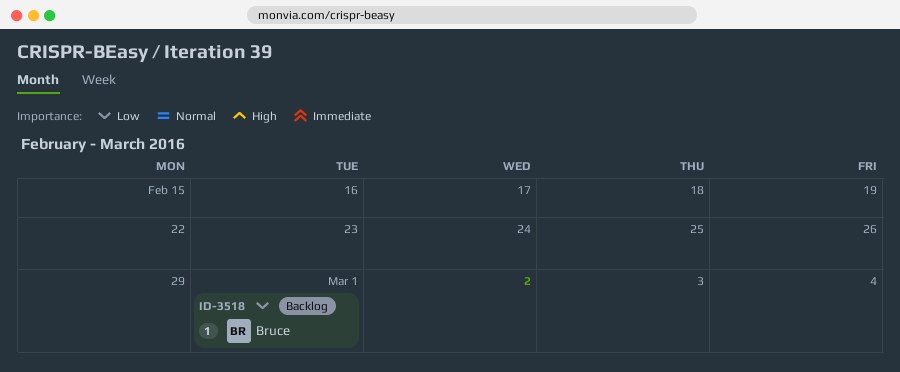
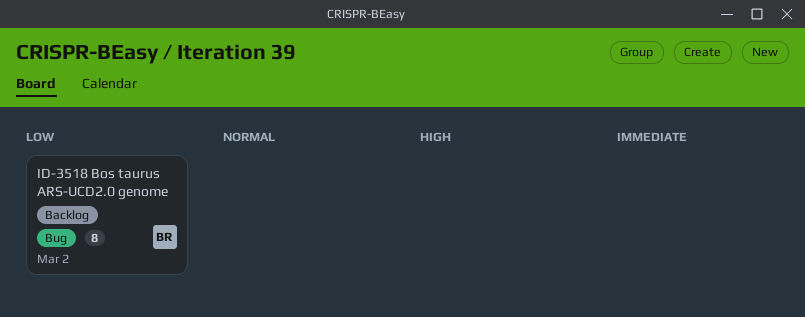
ID-3518, estimate: 1 -> 8
ID-3518, due: Mar 1 -> Mar 2

